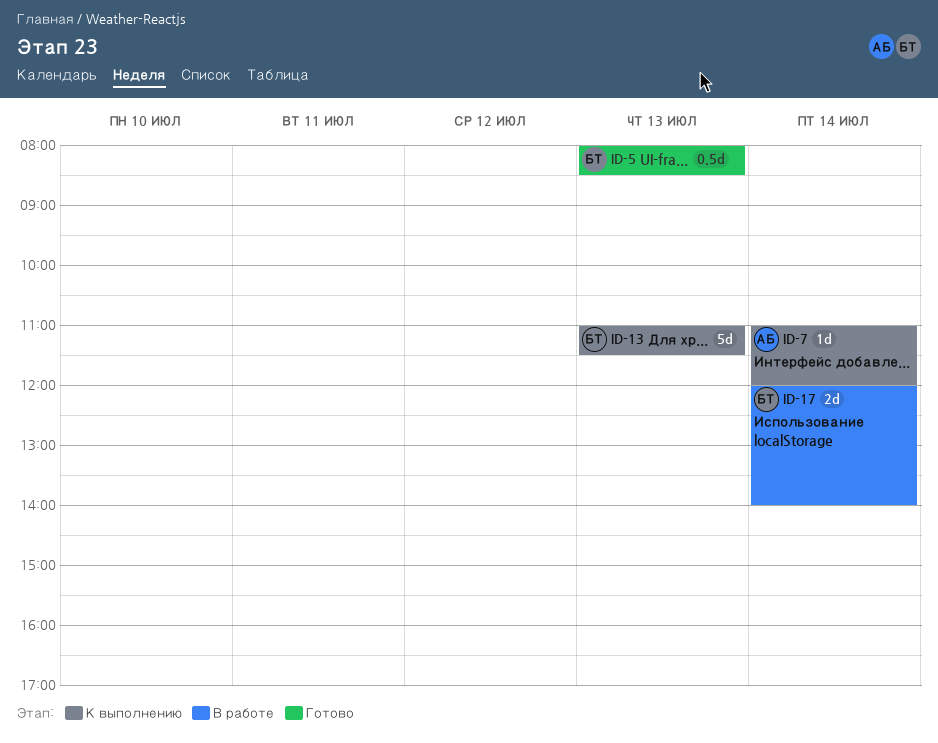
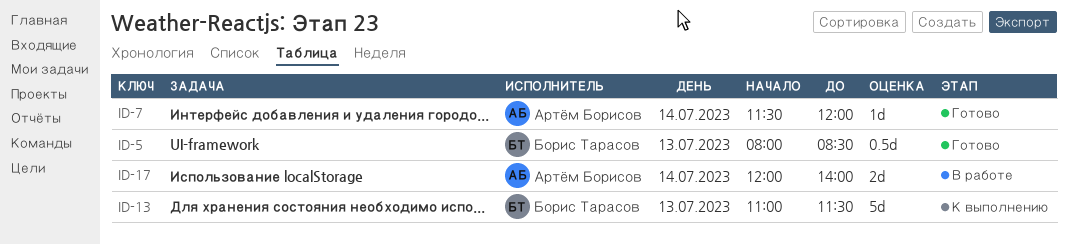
ID-7, status: К выполнению -> Готово
ID-7, begins: 11:00 -> 11:30
ID-17, owner: Борис Тарасов -> Артём Борисов

